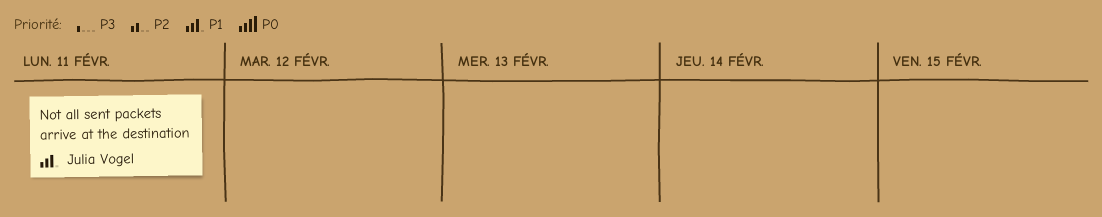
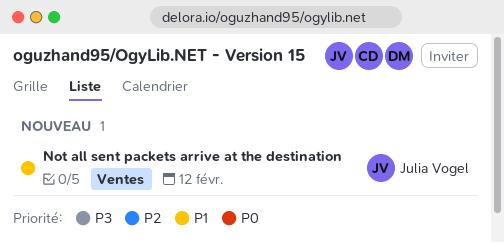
Not all sent packets arrive at the destination, due: Feb 11 -> Feb 12

